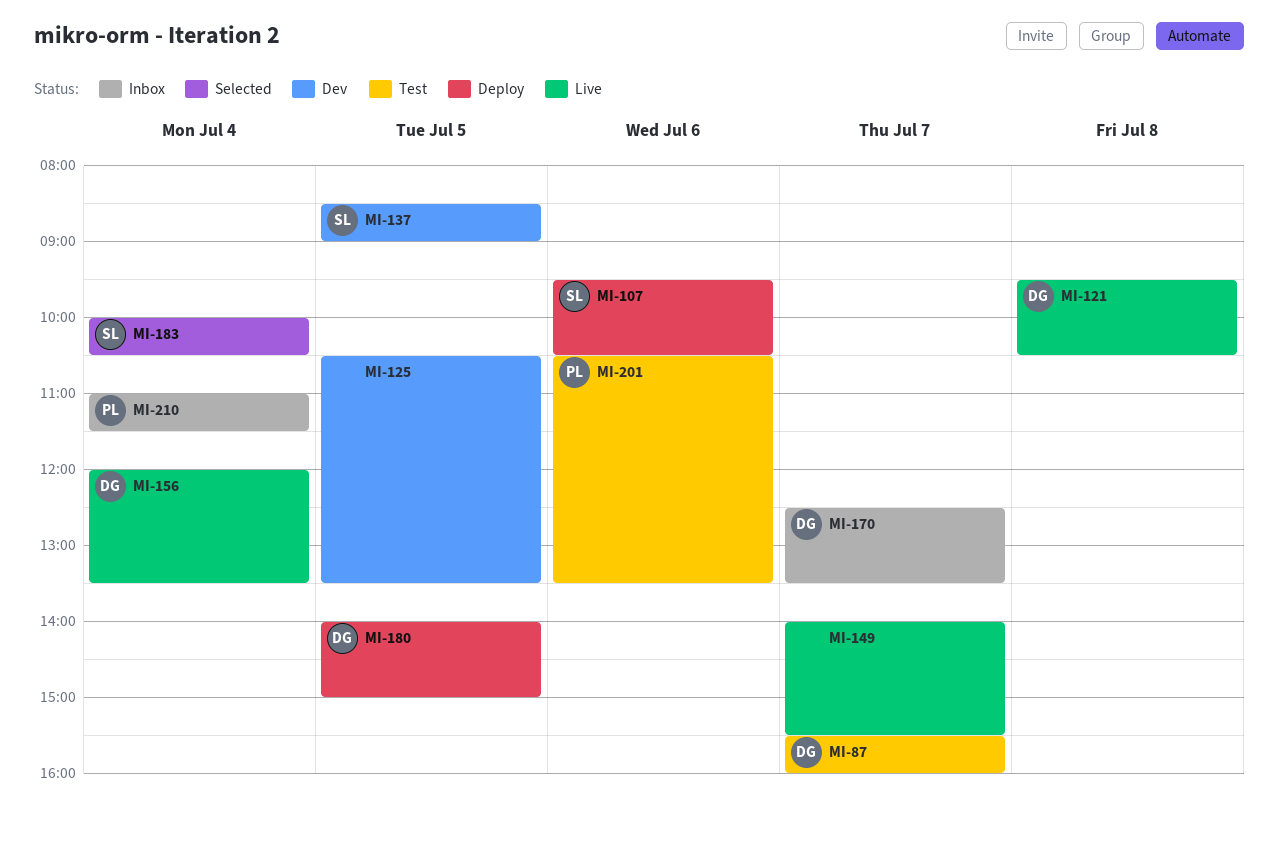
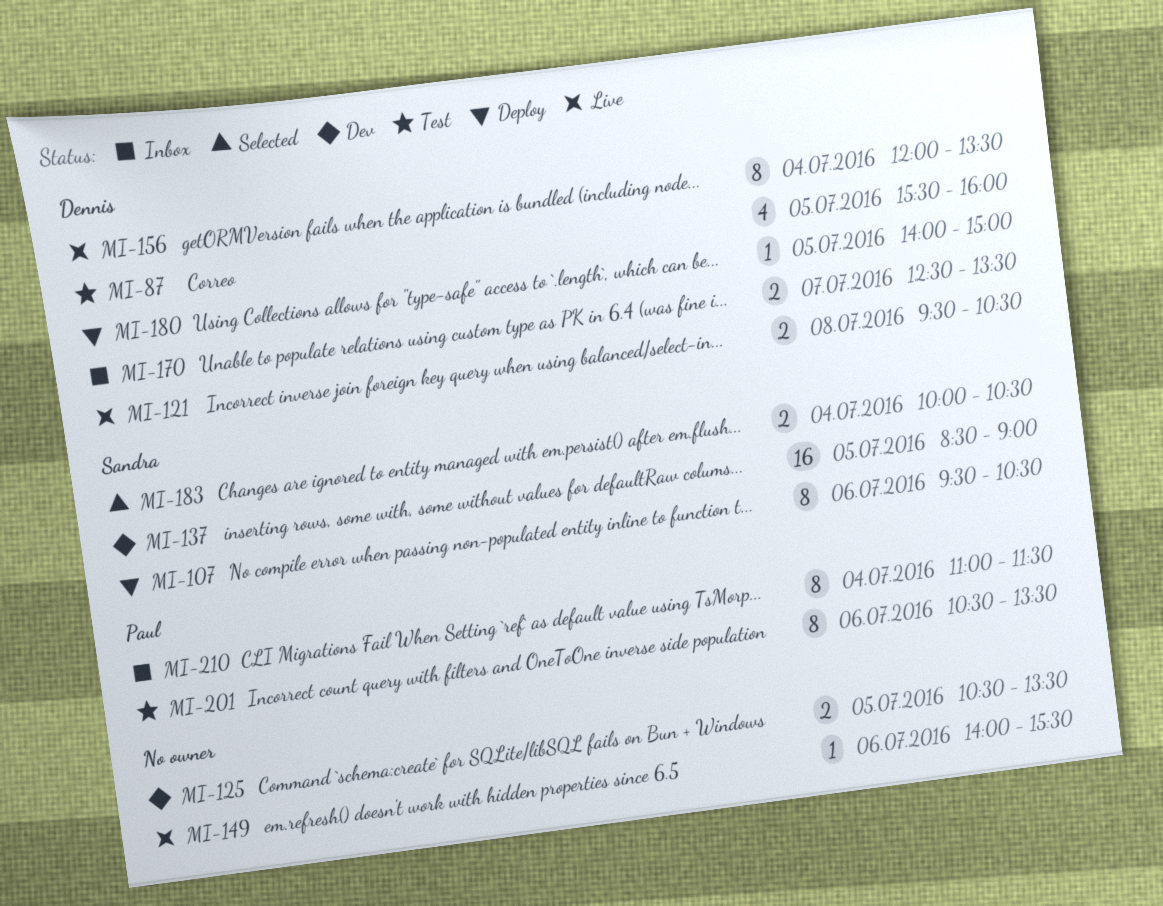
MI-87, day: Jul 7 -> Jul 5
MI-149, day: Jul 7 -> Jul 6

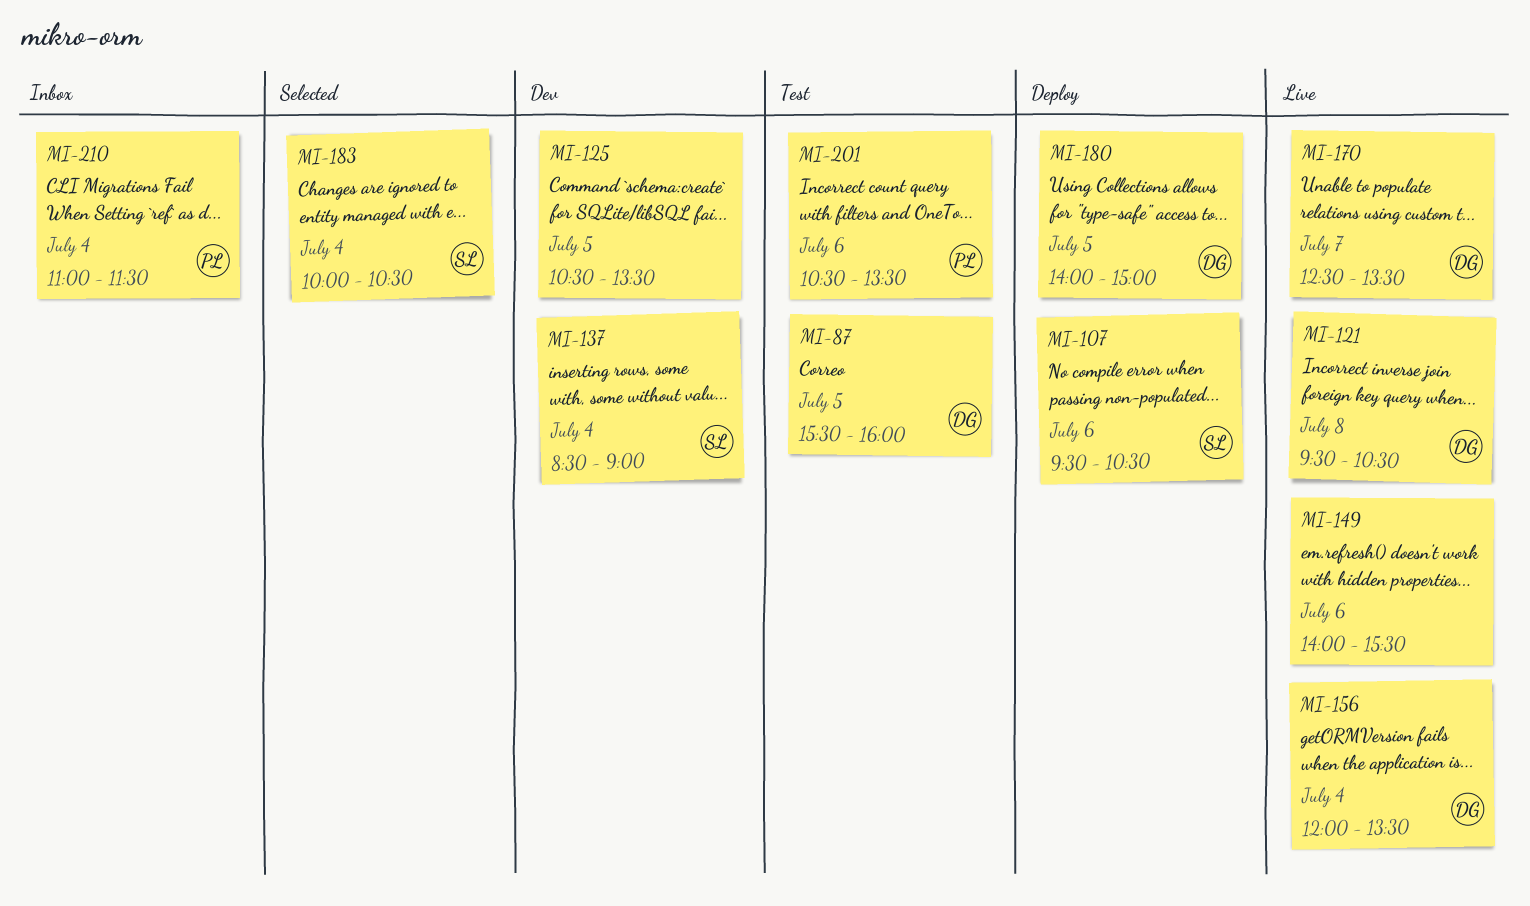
MI-137, day: Jul 5 -> Jul 4
MI-170, status: Inbox -> Live

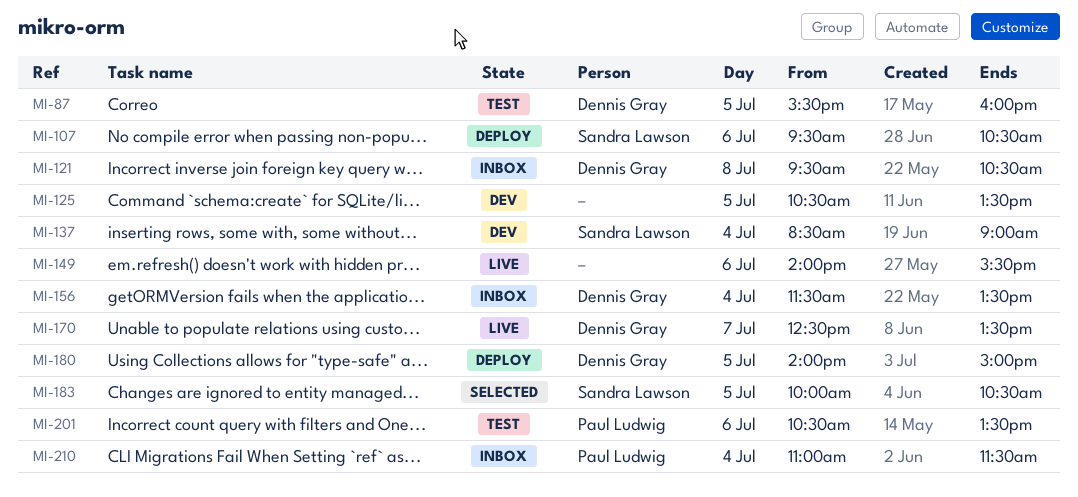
MI-121, status: Live -> Inbox
MI-156, status: Live -> Inbox
MI-156, begins: 12:00 -> 11:30
MI-183, day: Jul 4 -> Jul 5

